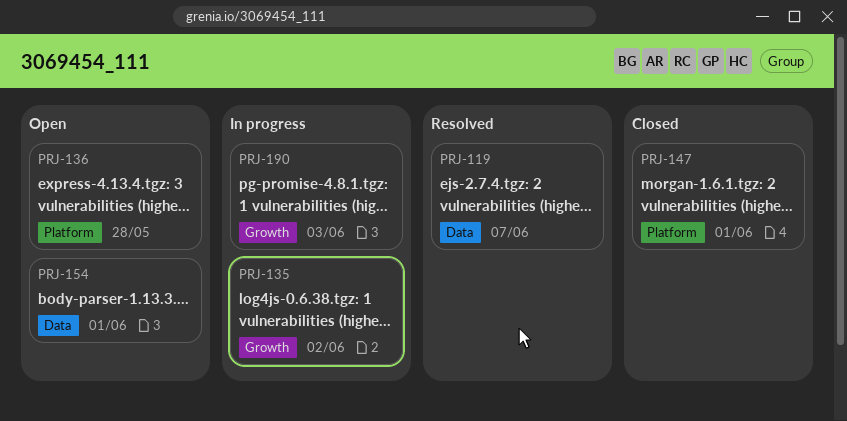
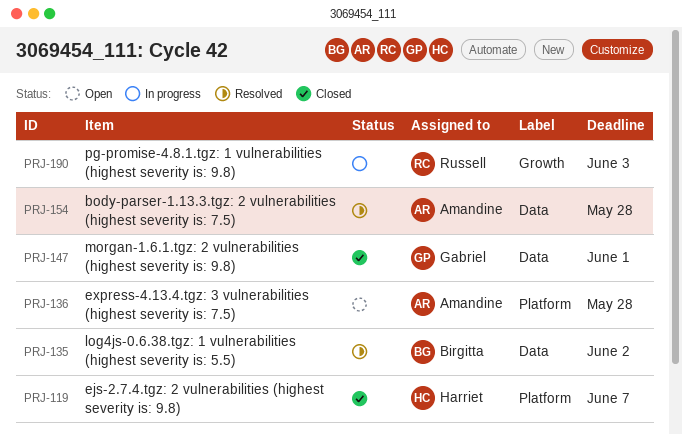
PRJ-119, status: Resolved -> Closed
PRJ-119, label: Data -> Platform
PRJ-135, status: In progress -> Resolved
PRJ-135, label: Growth -> Data
PRJ-147, label: Platform -> Data
PRJ-154, status: Open -> Resolved
PRJ-154, due: Jun 1 -> May 28

